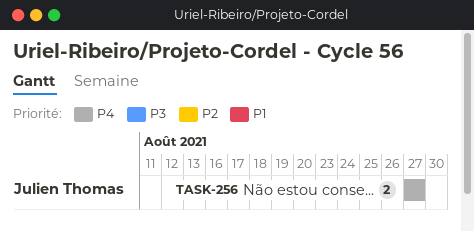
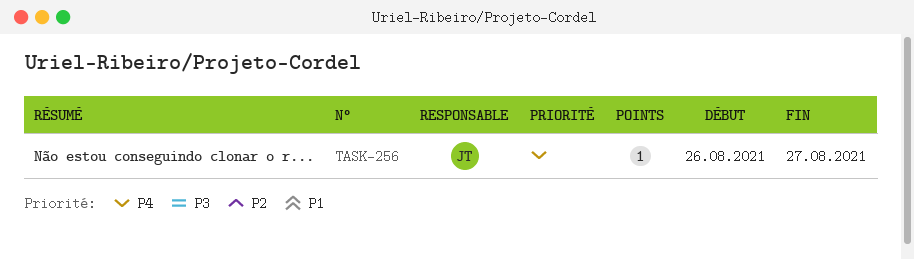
TASK-256, estimate: 2 -> 1
TASK-256, start: Aug 27 -> Aug 26

